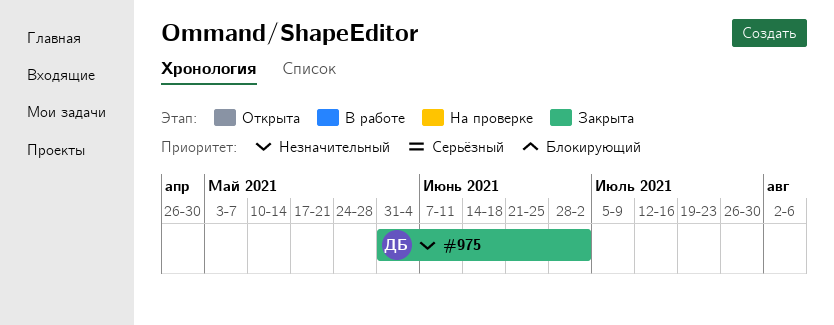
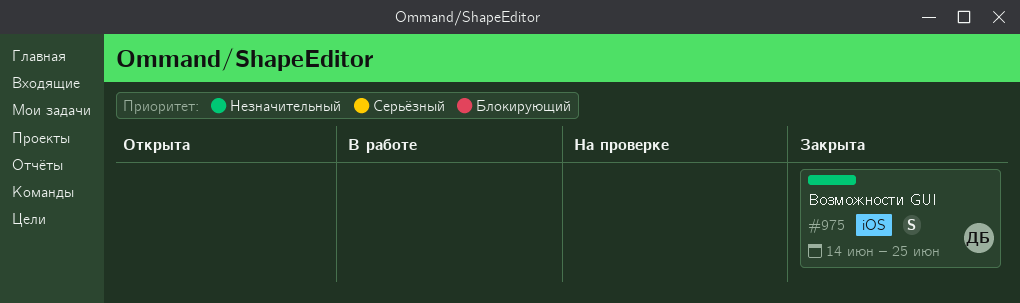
#975, start: May 31 -> Jun 14
#975, due: Jul 2 -> Jun 25

